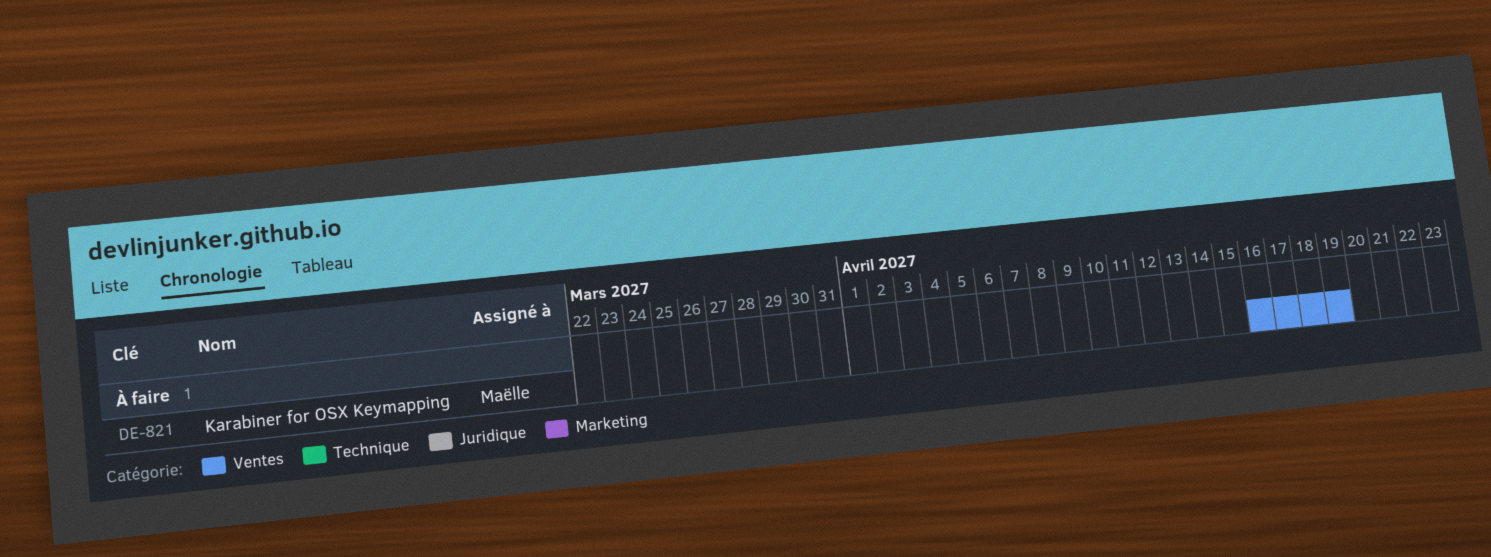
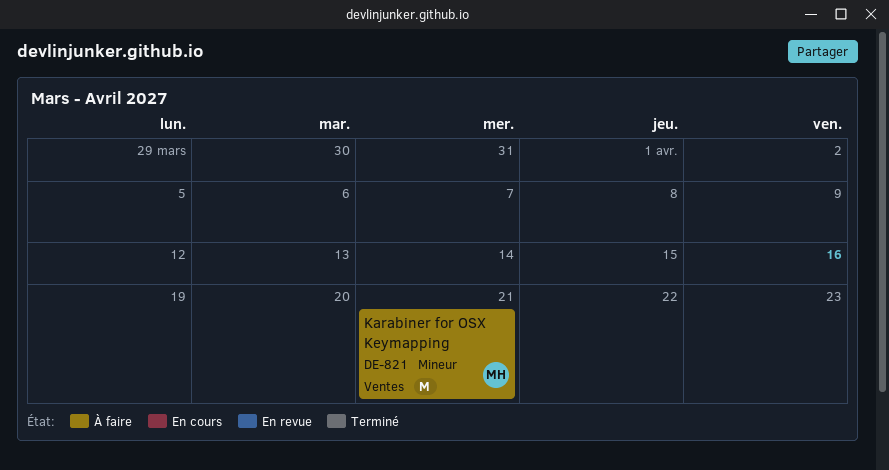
DE-821, due: Apr 19 -> Apr 21

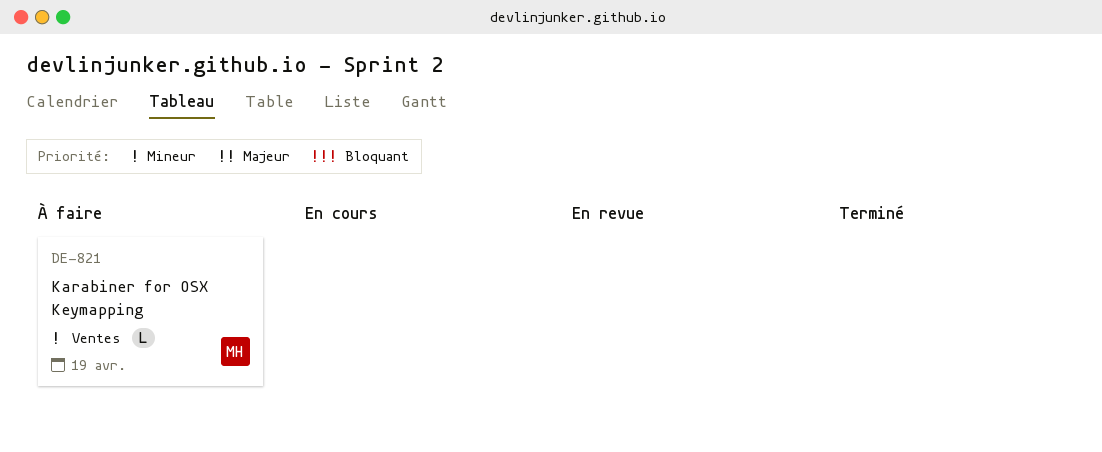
DE-821, estimate: M -> L
DE-821, due: Apr 21 -> Apr 19

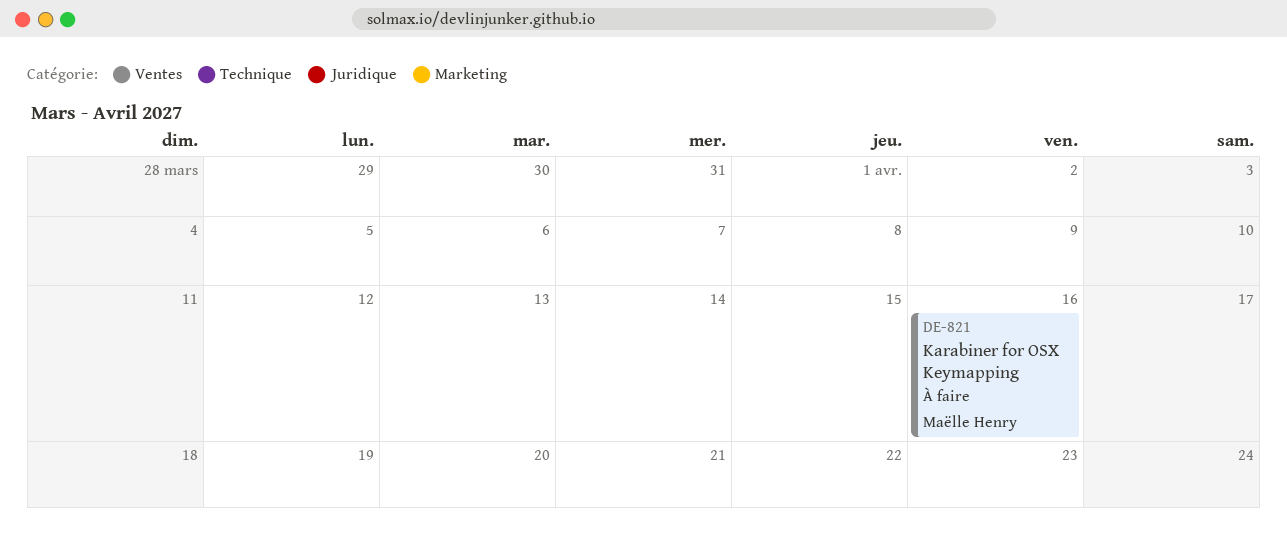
DE-821, due: Apr 19 -> Apr 16

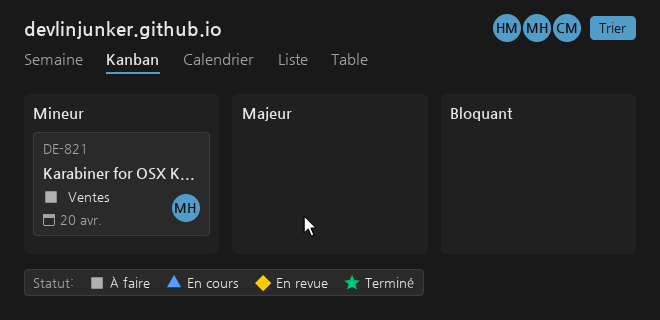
DE-821, due: Apr 16 -> Apr 20

